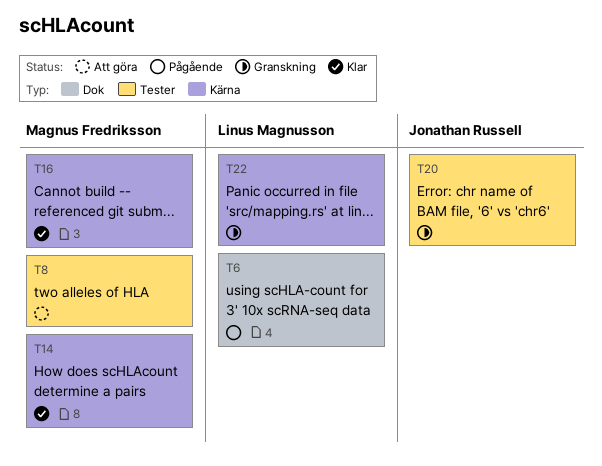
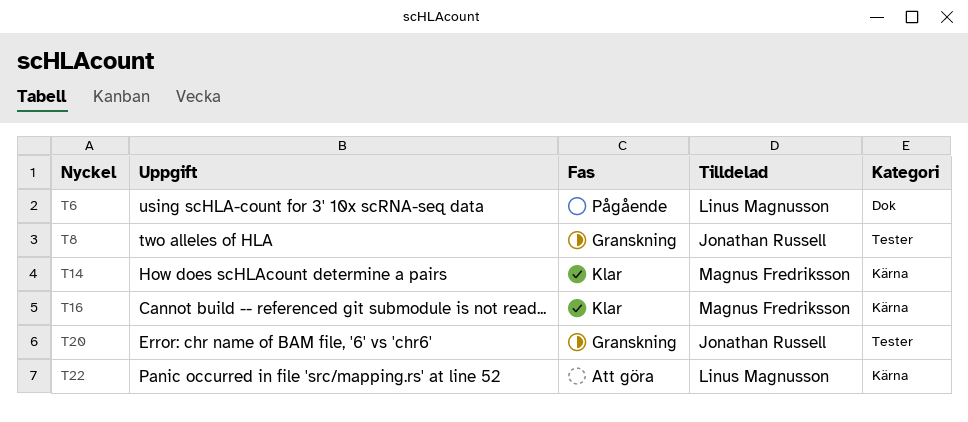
T8, status: Att göra -> Granskning
T8, owner: Magnus Fredriksson -> Jonathan Russell
T22, status: Granskning -> Att göra

